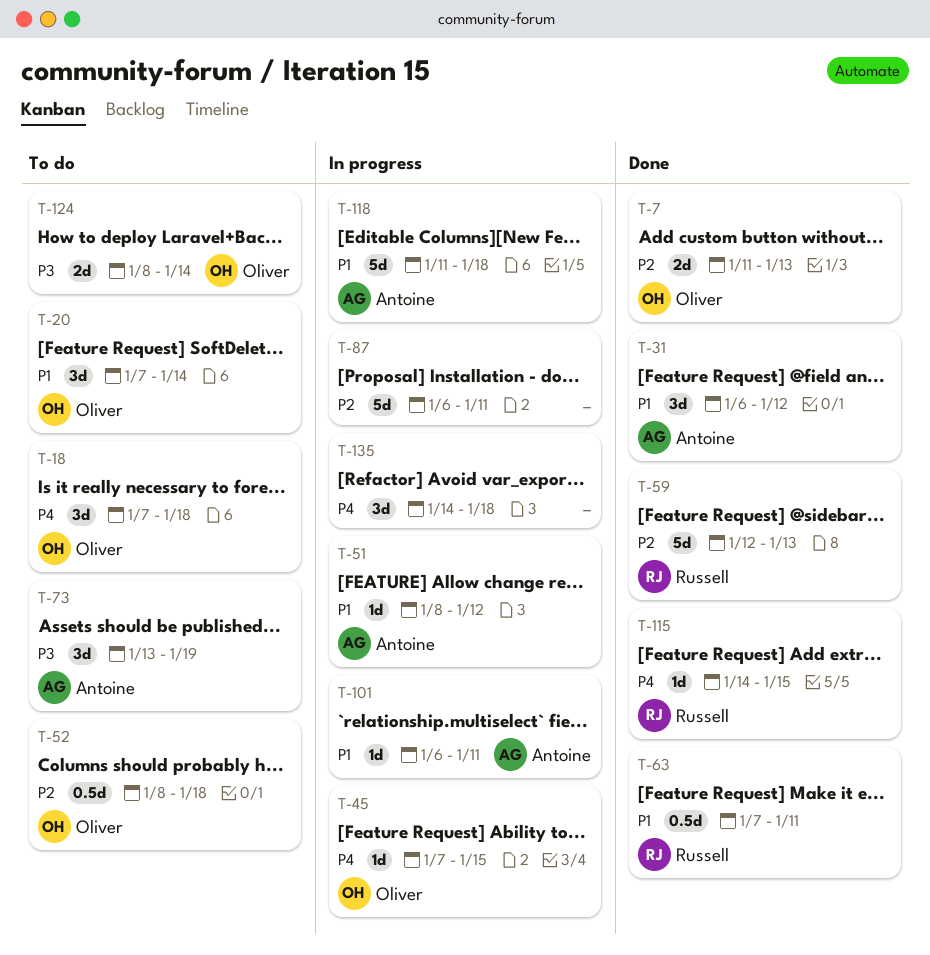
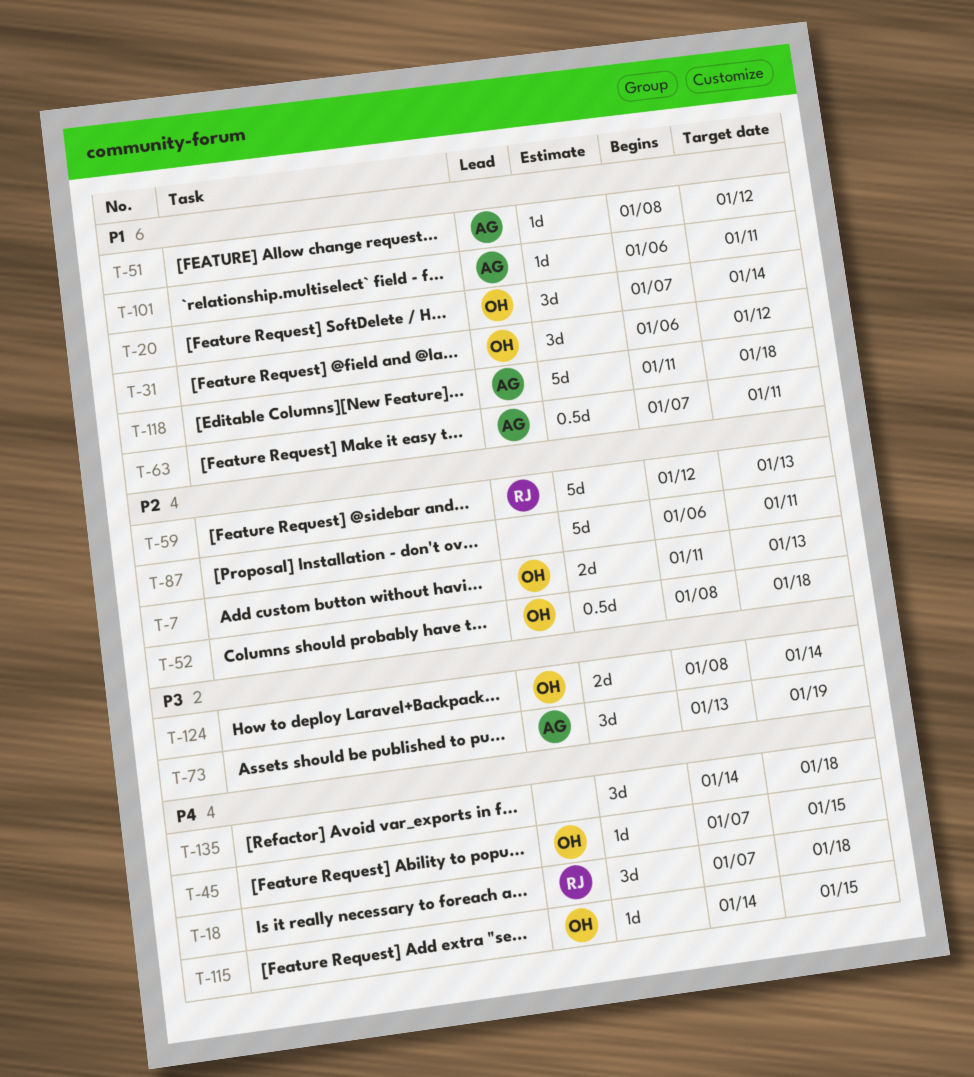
T-18, owner: Oliver -> Russell
T-31, owner: Antoine -> Oliver
T-63, owner: Russell -> Antoine
T-115, owner: Russell -> Oliver

